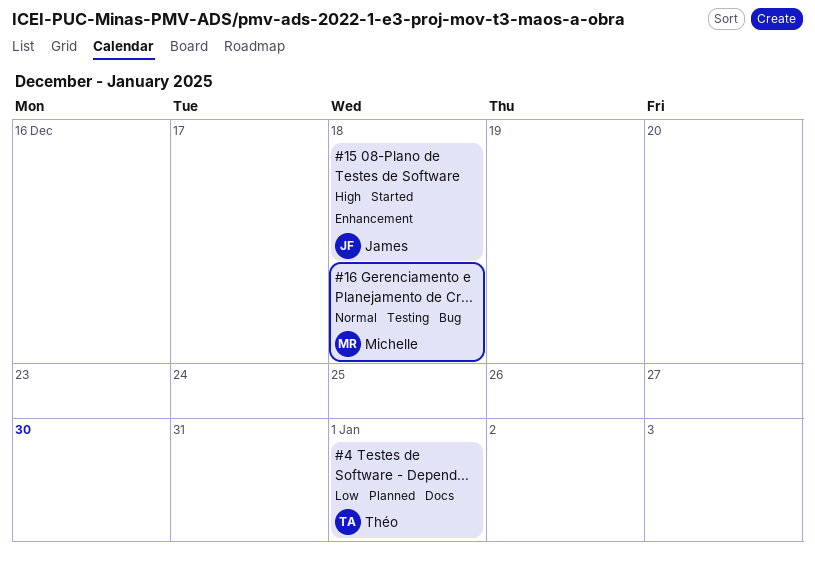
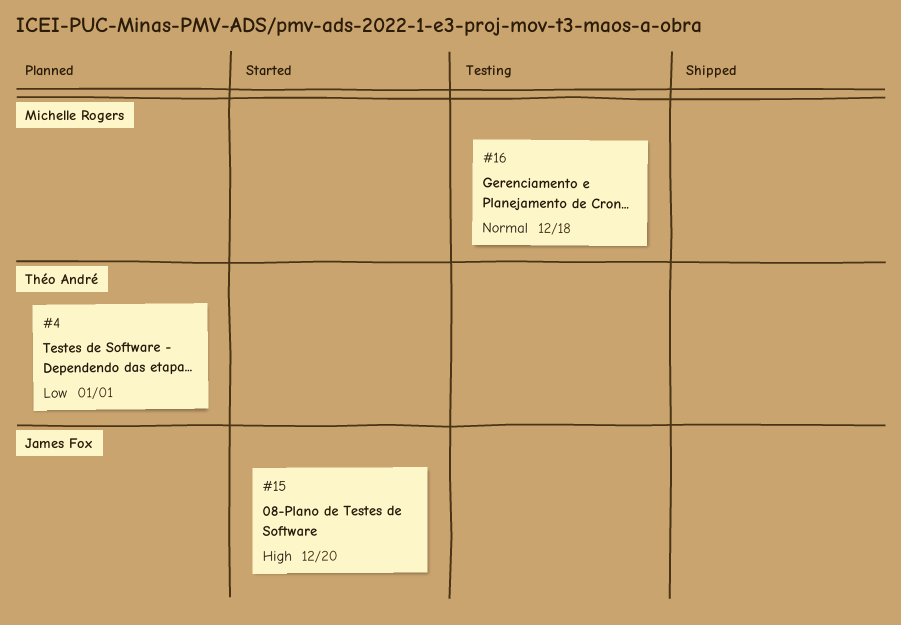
#15, due: Dec 18 -> Dec 20

